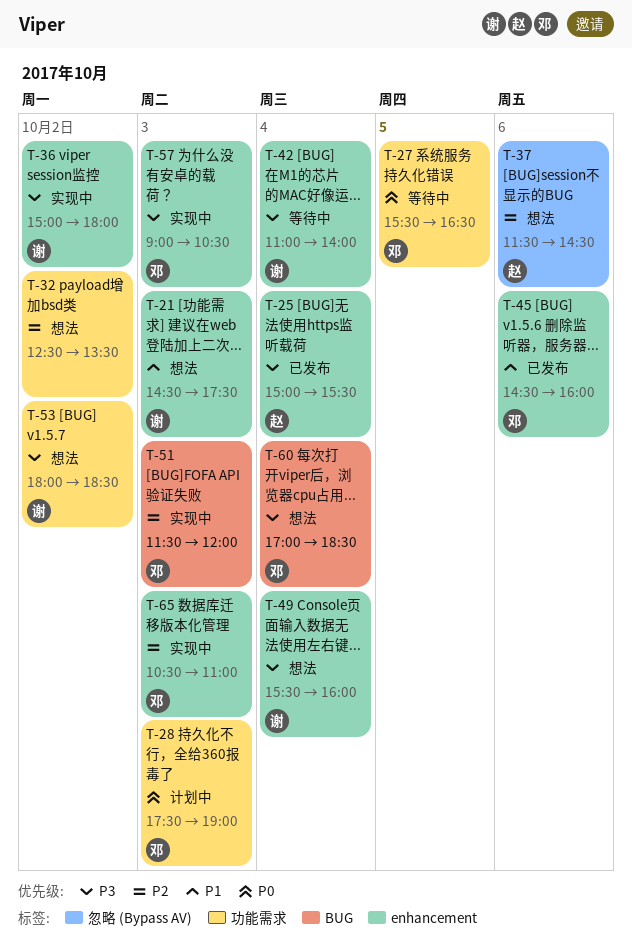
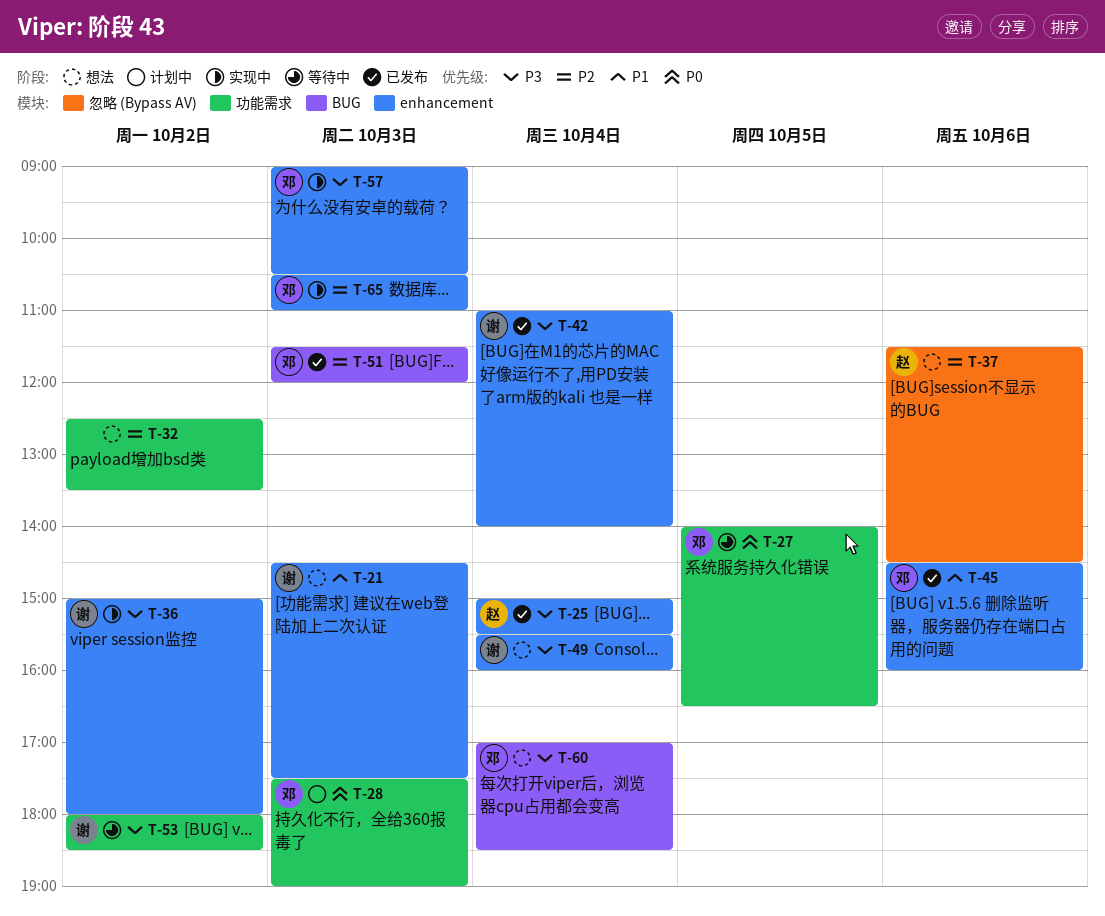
T-27, begins: 15:30 -> 14:00
T-42, status: 等待中 -> 已发布
T-51, status: 实现中 -> 已发布
T-53, status: 想法 -> 等待中

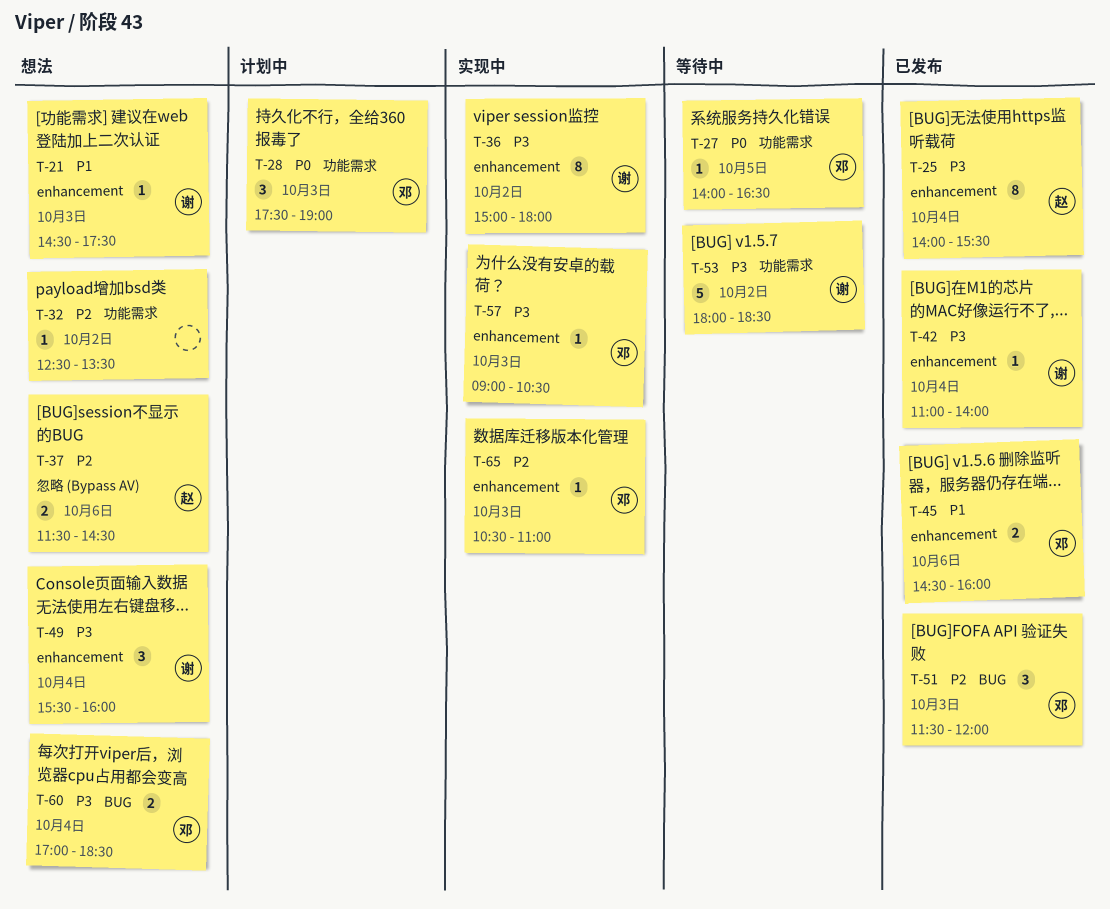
T-25, begins: 15:00 -> 14:00

